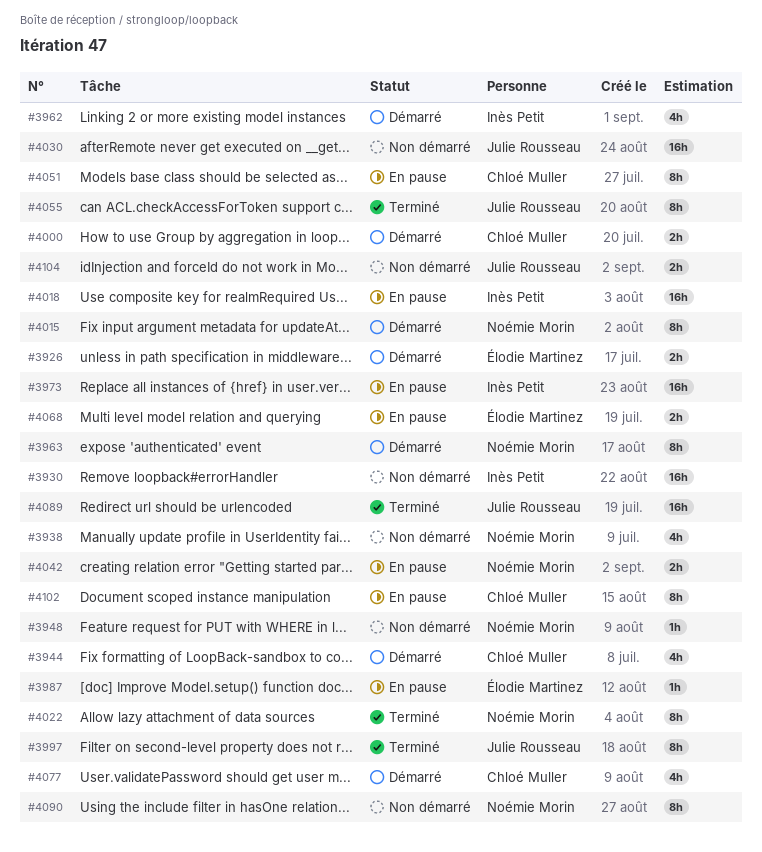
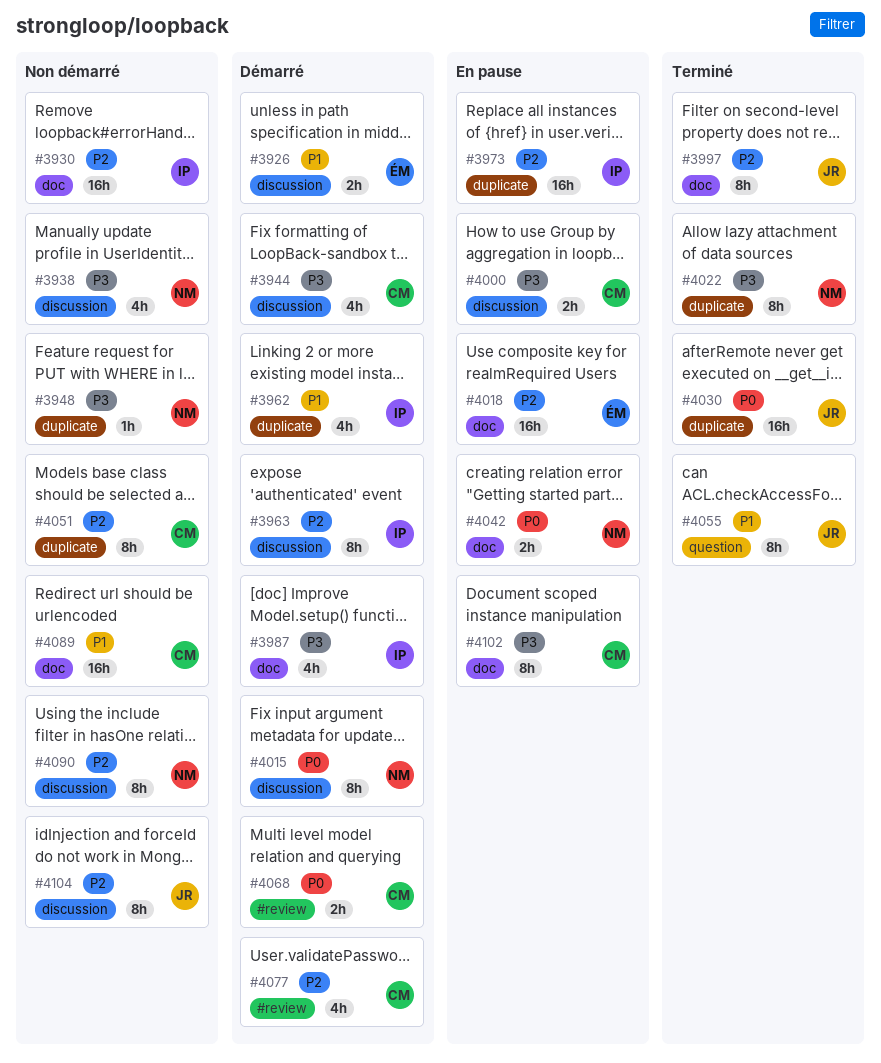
#3963, owner: Noémie Morin -> Inès Petit
#3987, status: En pause -> Démarré
#3987, owner: Élodie Martinez -> Inès Petit
#3987, estimate: 1h -> 4h
#4000, status: Démarré -> En pause
#4018, owner: Inès Petit -> Élodie Martinez
#4030, status: Non démarré -> Terminé
#4051, status: En pause -> Non démarré
#4068, status: En pause -> Démarré
#4068, owner: Élodie Martinez -> Chloé Muller
#4089, status: Terminé -> Non démarré
#4089, owner: Julie Rousseau -> Chloé Muller
#4104, estimate: 2h -> 8h

